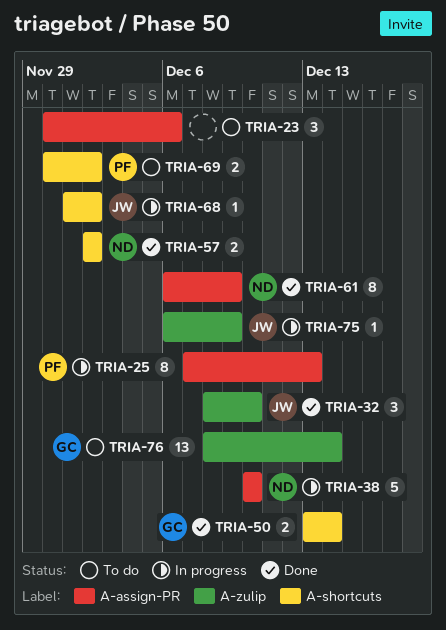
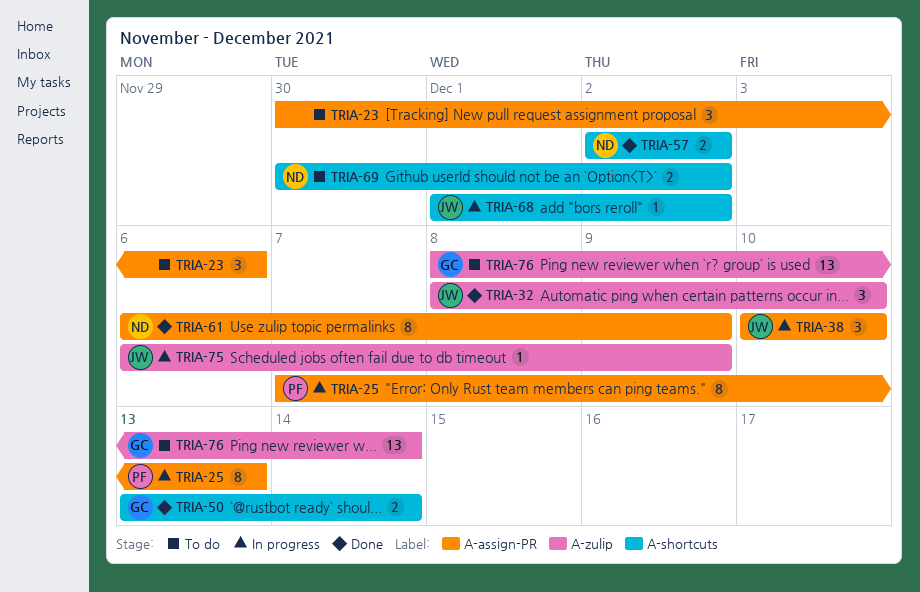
TRIA-38, owner: ND -> JW
TRIA-38, estimate: 5 -> 3
TRIA-69, owner: PF -> ND

